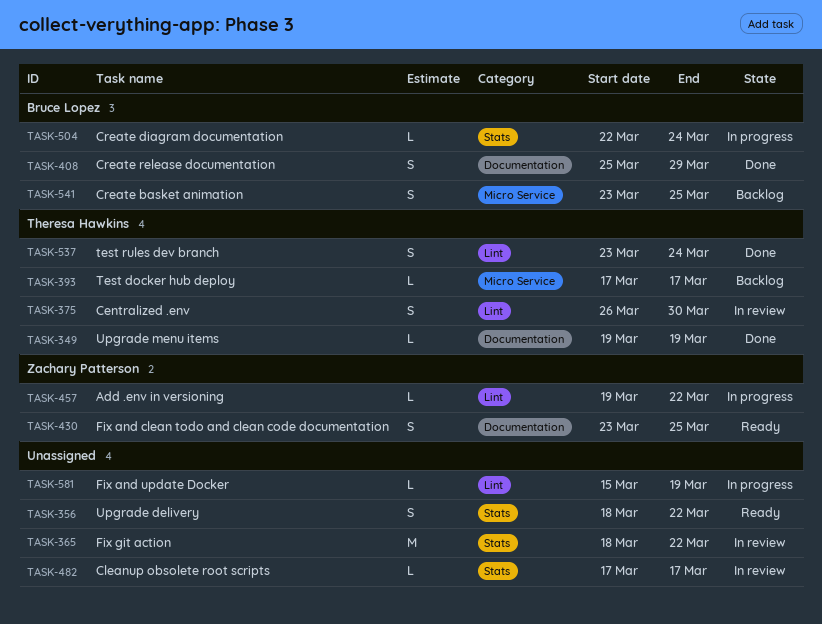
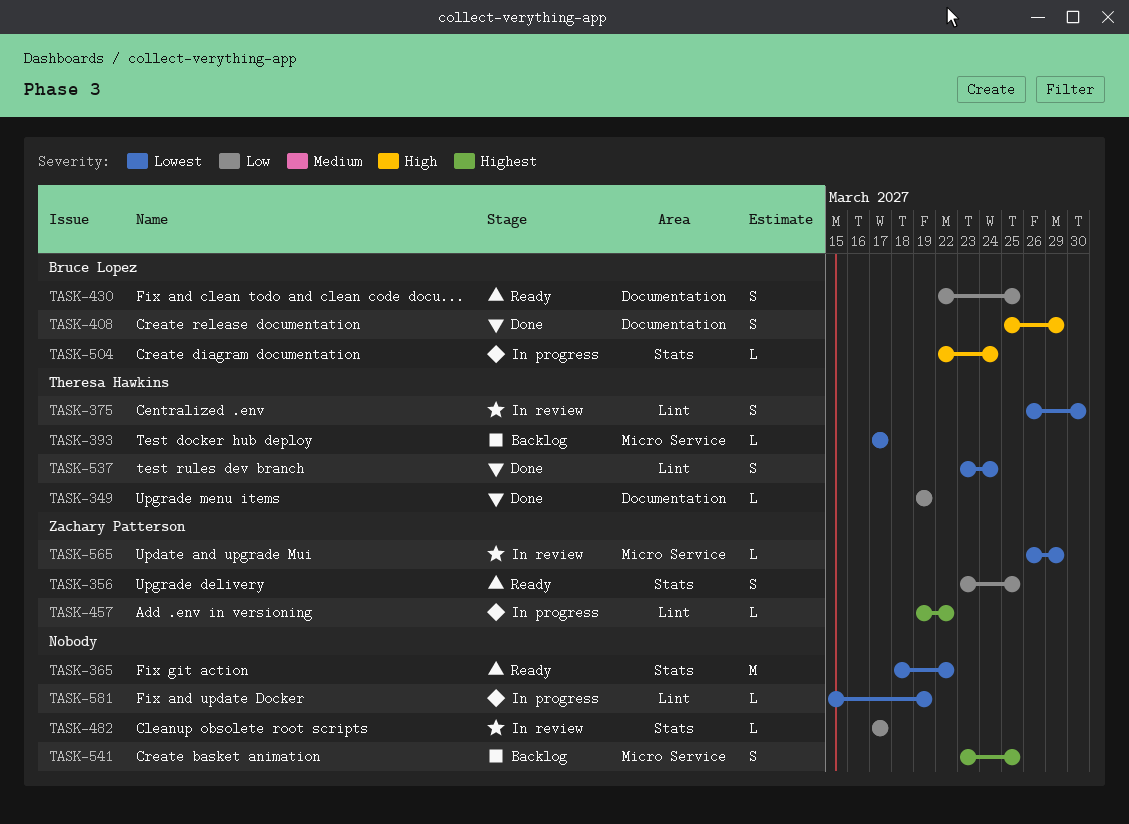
TASK-356, owner: none -> Zachary Patterson
TASK-356, start: Mar 18 -> Mar 23
TASK-356, due: Mar 22 -> Mar 25
TASK-365, status: In review -> Ready
TASK-430, owner: Zachary Patterson -> Bruce Lopez
TASK-430, start: Mar 23 -> Mar 22
TASK-541, owner: Bruce Lopez -> none
TASK-565: none -> present

